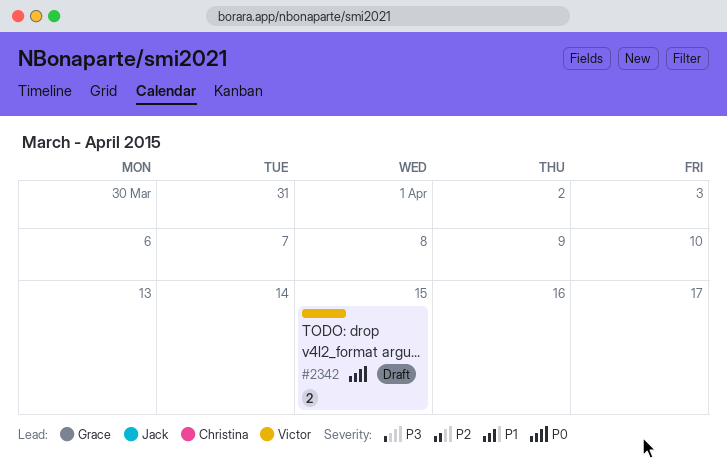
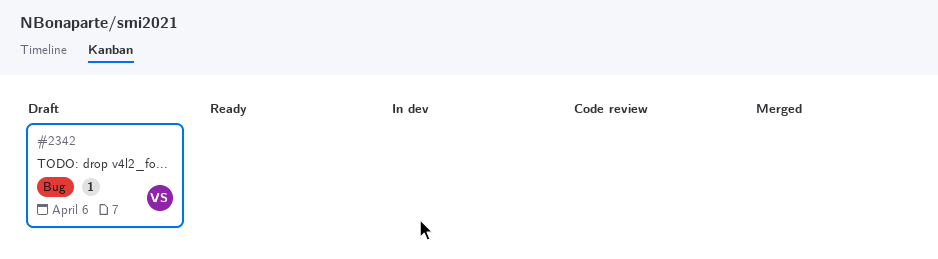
#2342, estimate: 2 -> 1
#2342, due: Apr 15 -> Apr 6

